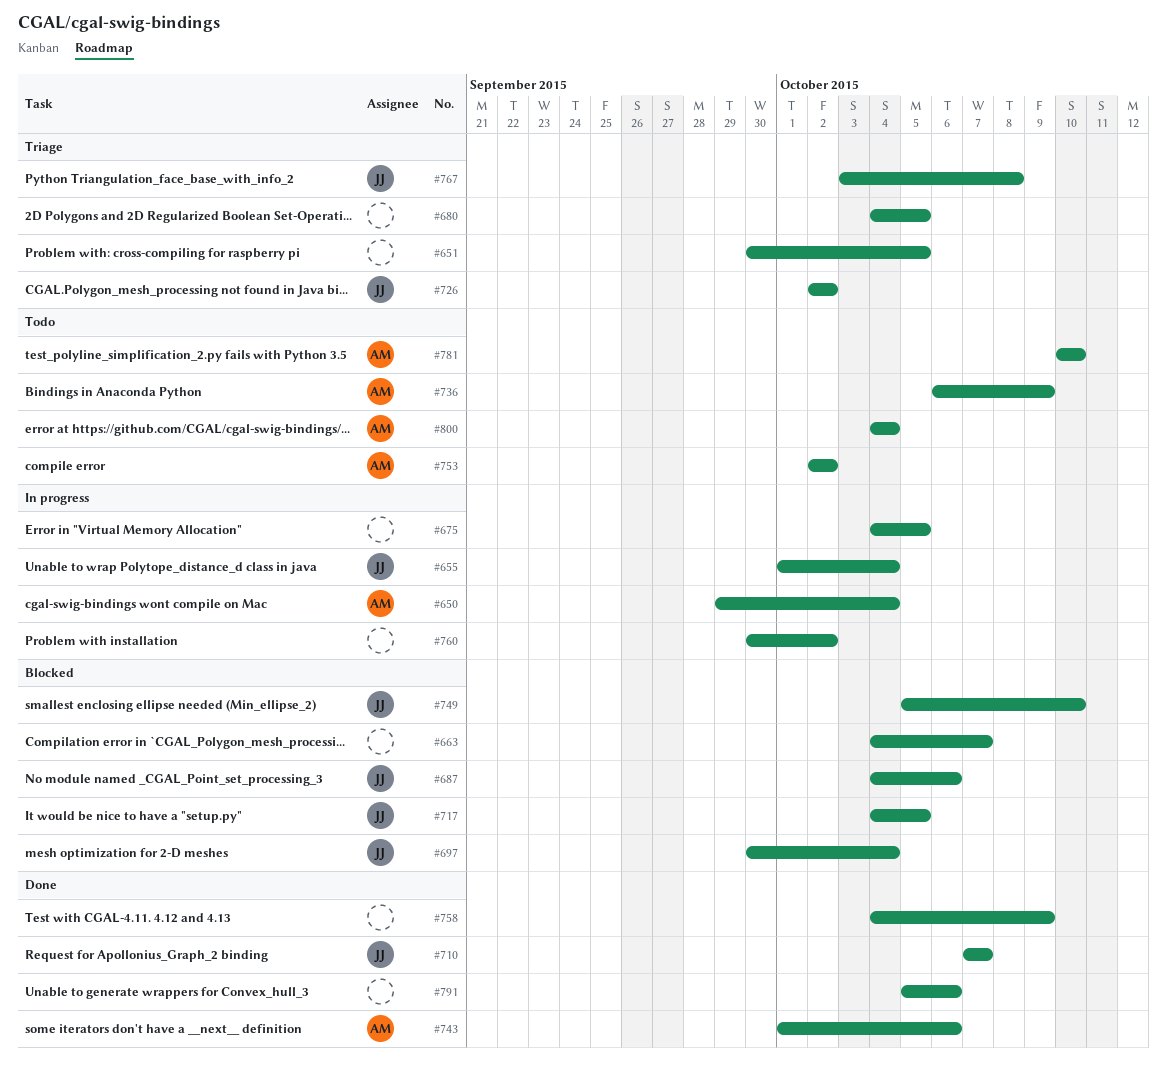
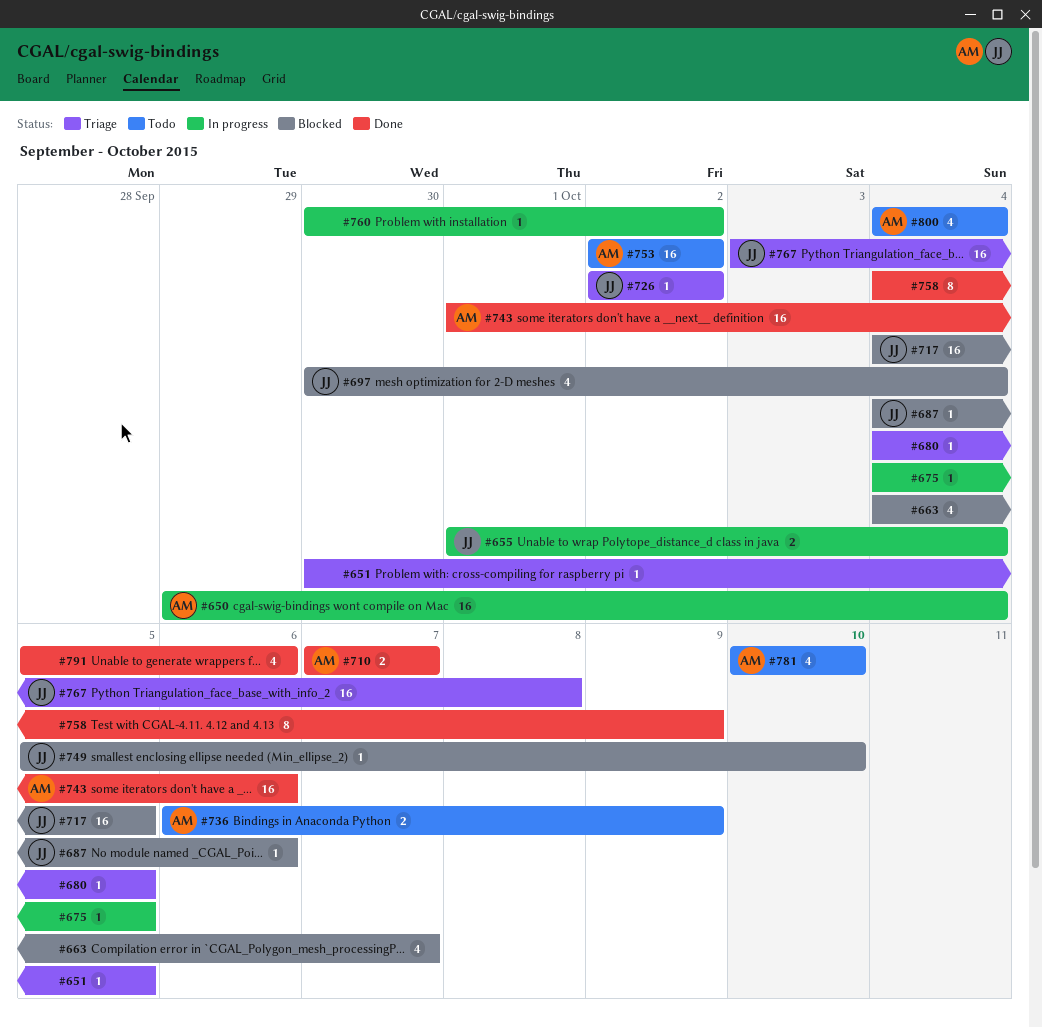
#710, owner: JJ -> AM

